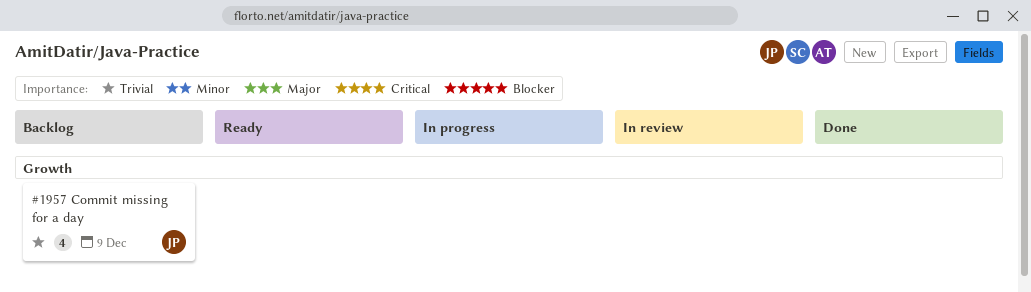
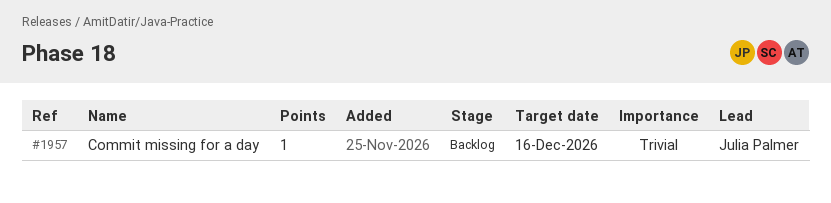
#1957, estimate: 4 -> 1
#1957, due: Dec 9 -> Dec 16

